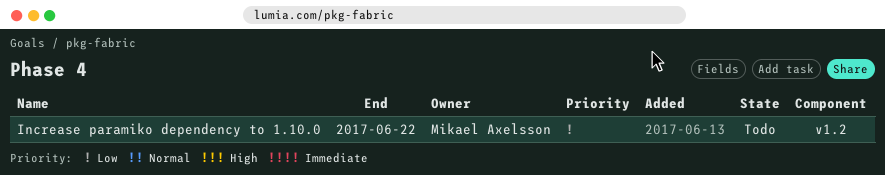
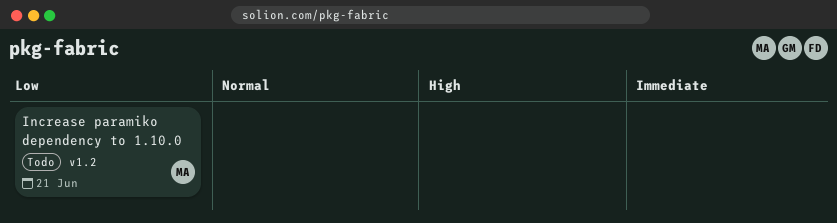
Increase paramiko dependency to 1.10.0, due: Jun 22 -> Jun 21

